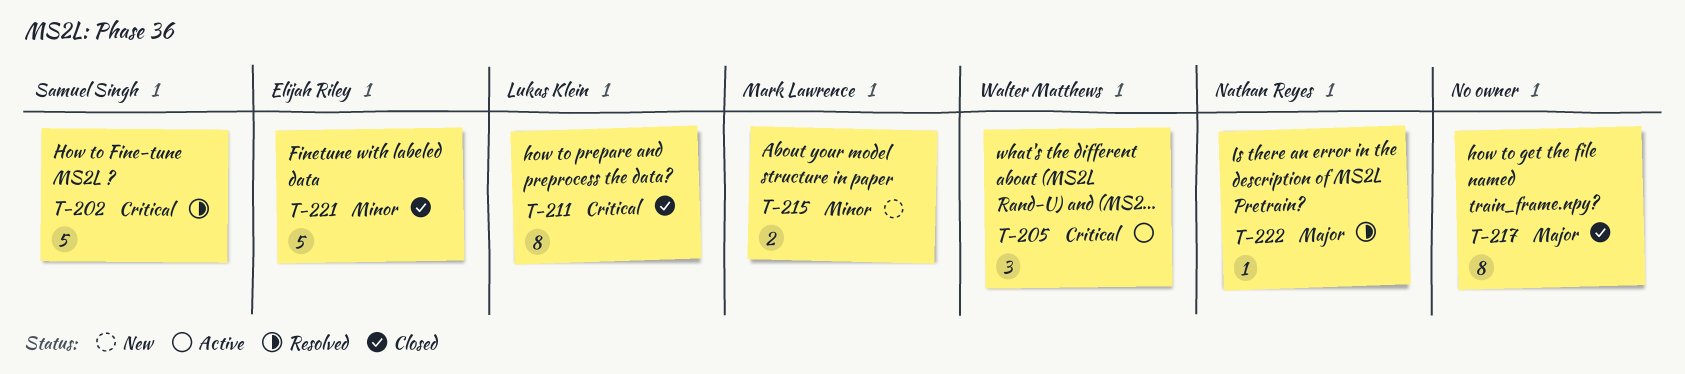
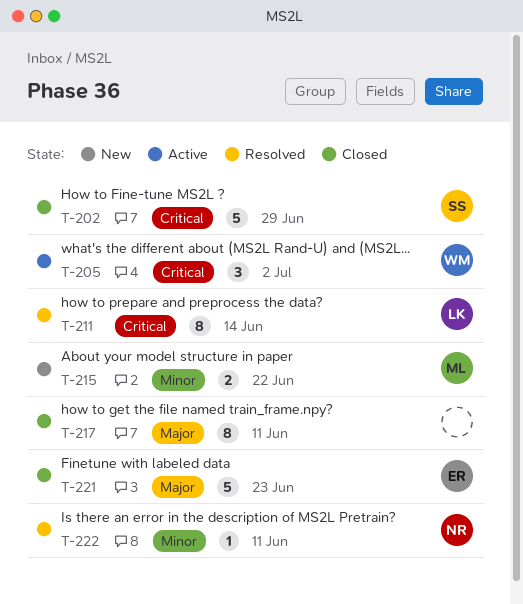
T-202, status: Resolved -> Closed
T-211, status: Closed -> Resolved
T-221, priority: Minor -> Major
T-222, priority: Major -> Minor

